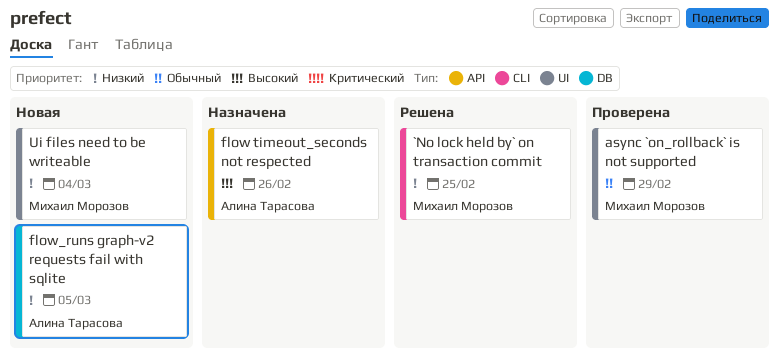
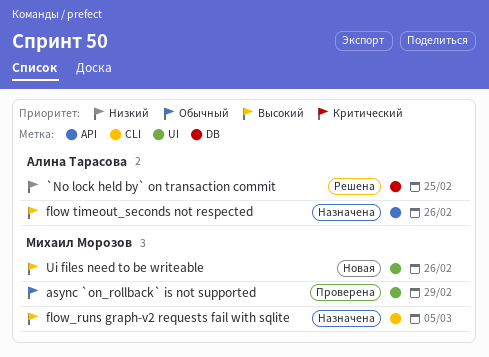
`No lock held by` on transaction commit, owner: Михаил Морозов -> Алина Тарасова
`No lock held by` on transaction commit, label: CLI -> DB
flow_runs graph-v2 requests fail with sqlite, status: Новая -> Назначена
flow_runs graph-v2 requests fail with sqlite, owner: Алина Тарасова -> Михаил Морозов
flow_runs graph-v2 requests fail with sqlite, priority: Низкий -> Высокий
flow_runs graph-v2 requests fail with sqlite, label: DB -> CLI
Ui files need to be writeable, priority: Низкий -> Высокий
Ui files need to be writeable, due: Mar 4 -> Feb 26

